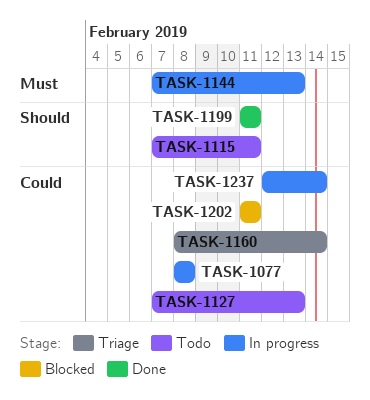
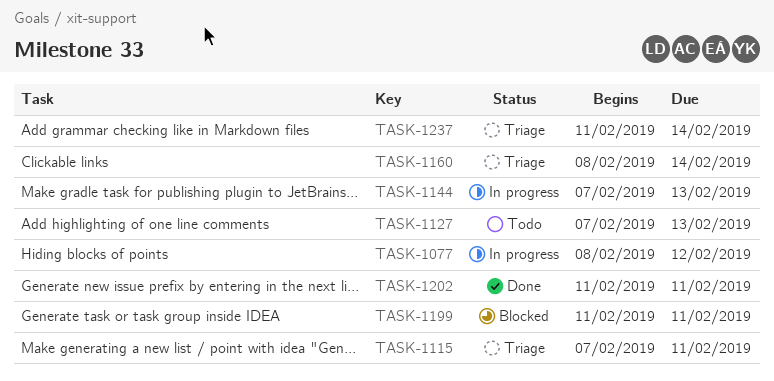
TASK-1077, due: Feb 8 -> Feb 12
TASK-1115, status: Todo -> Triage
TASK-1199, status: Done -> Blocked
TASK-1202, status: Blocked -> Done
TASK-1237, status: In progress -> Triage
TASK-1237, start: Feb 12 -> Feb 11

